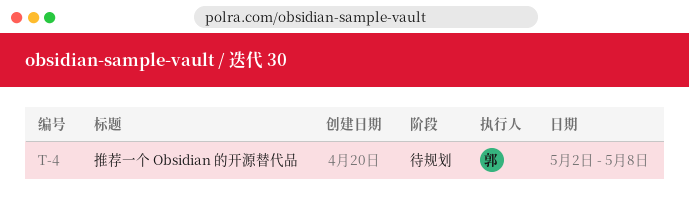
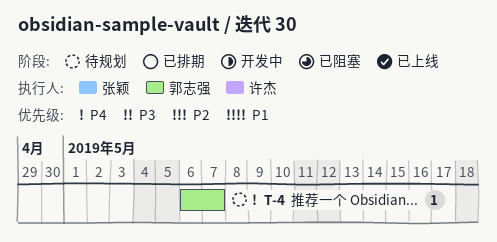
T-4, start: May 2 -> May 6
T-4, due: May 8 -> May 7

